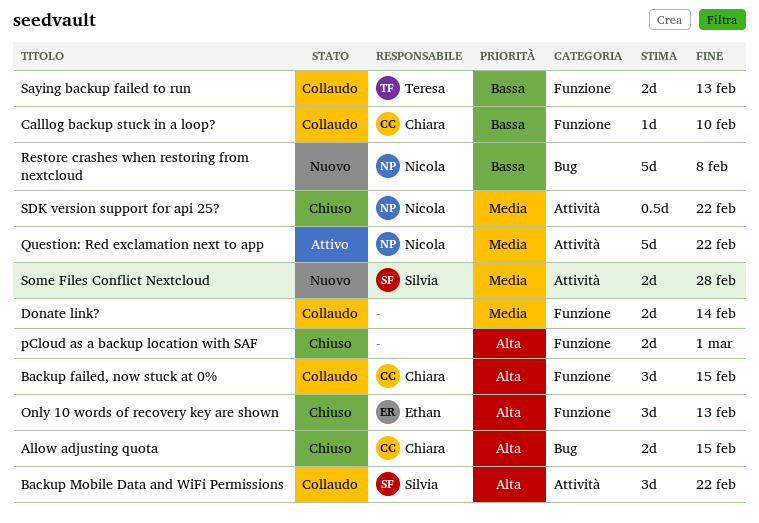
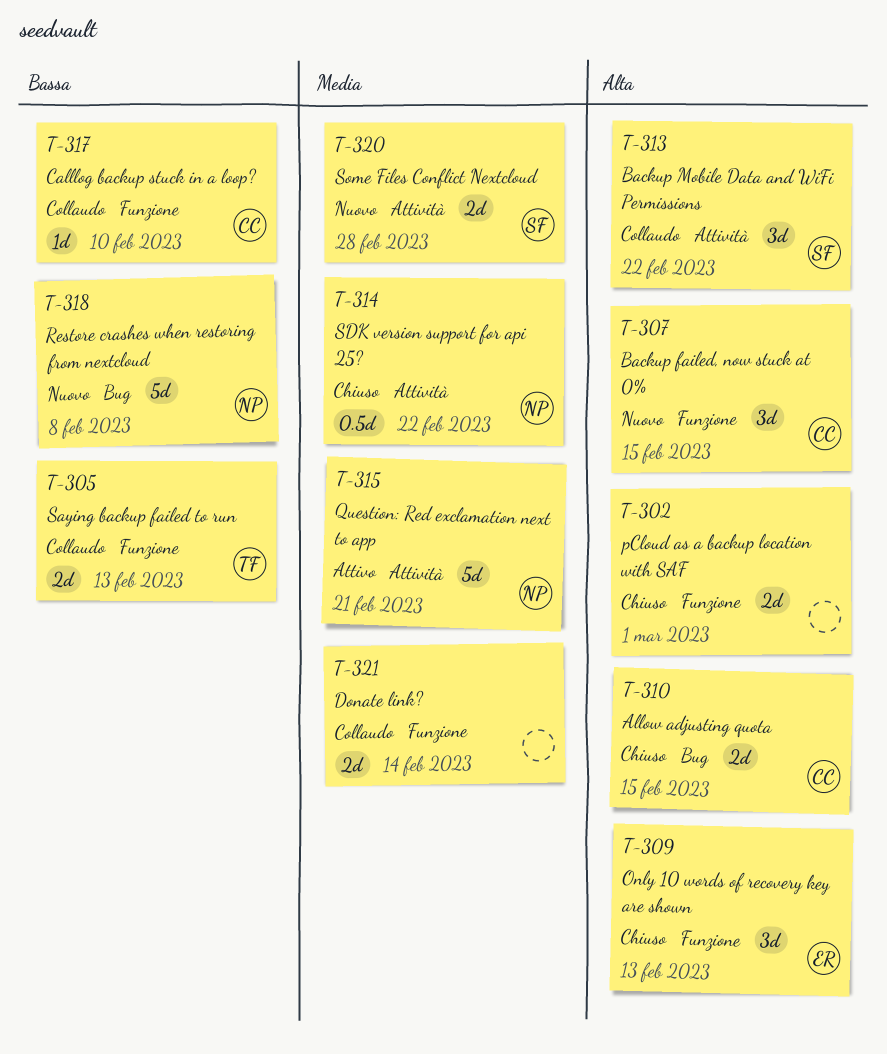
Backup failed, now stuck at 0%, status: Collaudo -> Nuovo
Question: Red exclamation next to app, due: Feb 22 -> Feb 21

